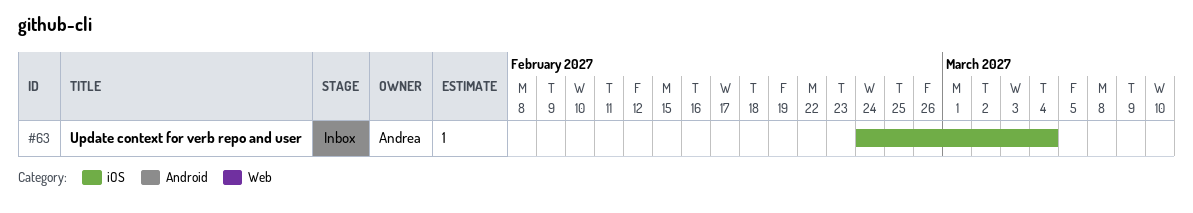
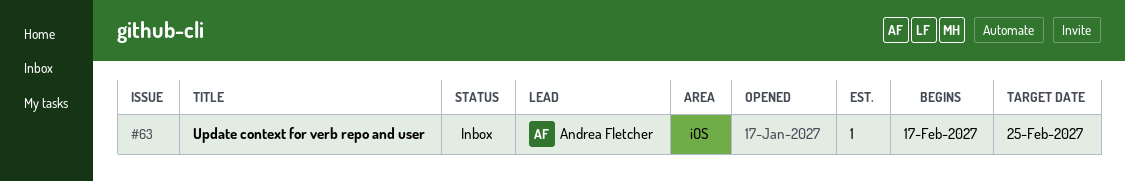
#63, start: Feb 24 -> Feb 17
#63, due: Mar 4 -> Feb 25

